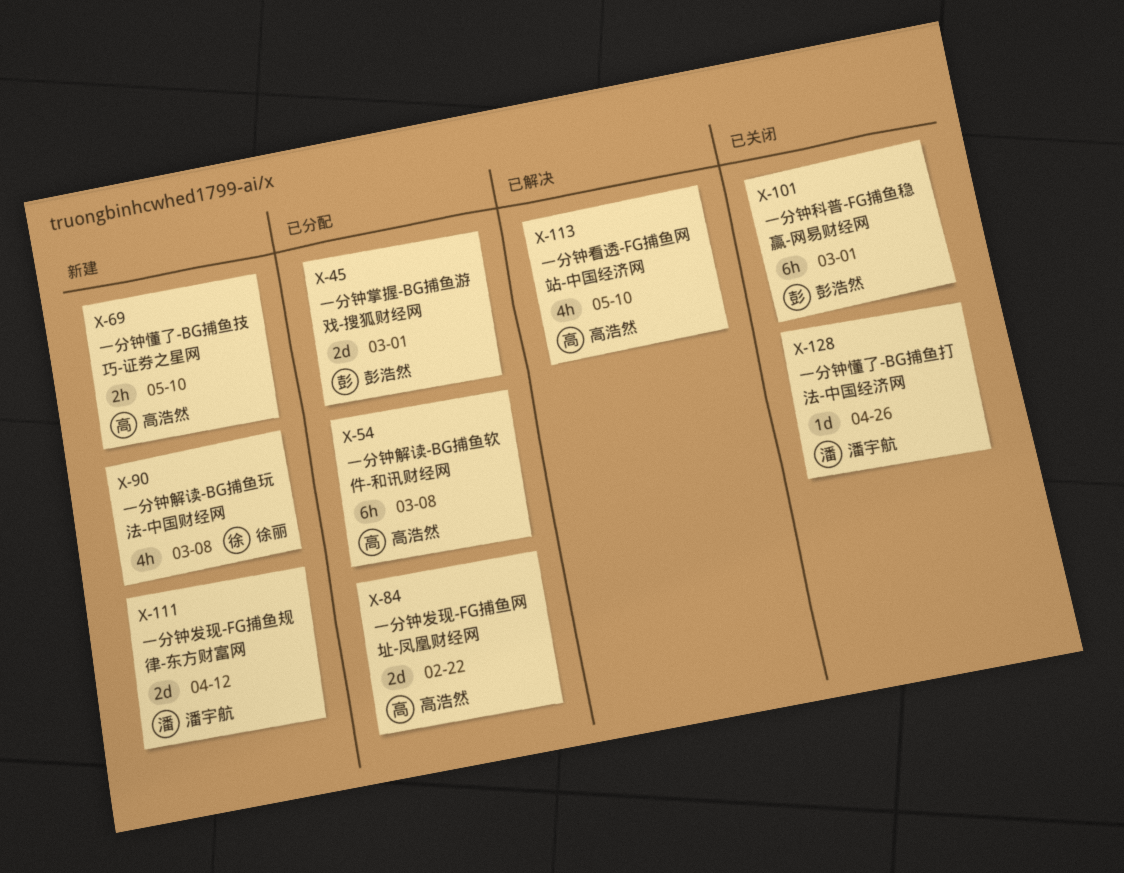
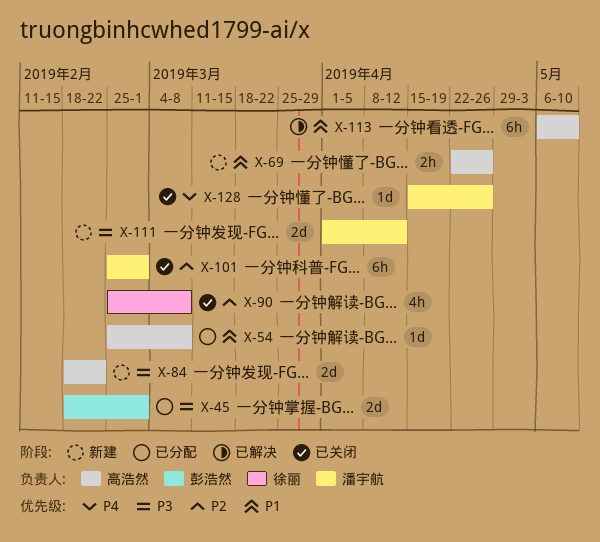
X-54, estimate: 6h -> 1d
X-69, due: May 10 -> Apr 26
X-84, status: 已分配 -> 新建
X-90, status: 新建 -> 已关闭
X-101, owner: 彭浩然 -> 潘宇航
X-113, estimate: 4h -> 6h

